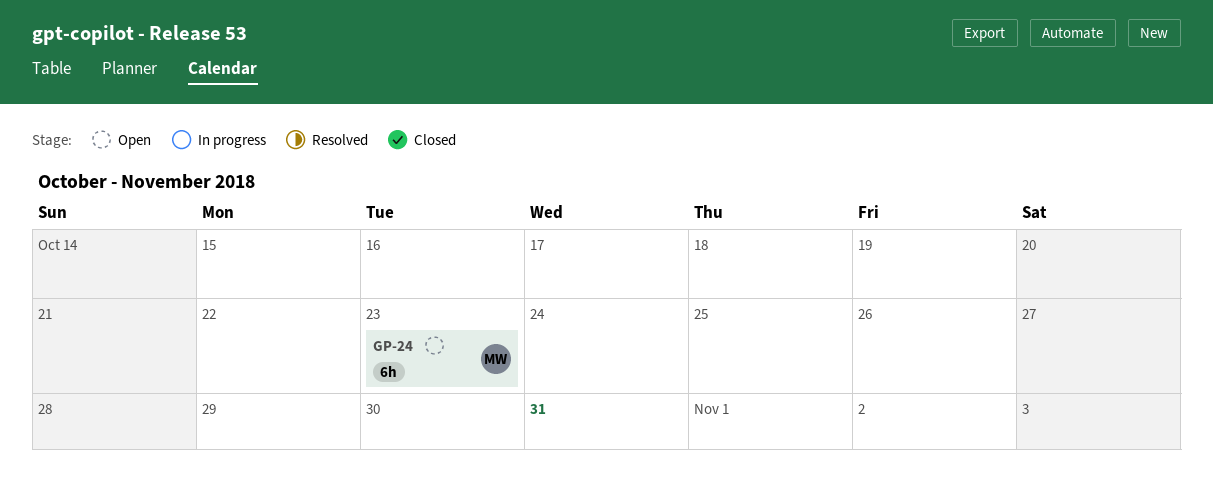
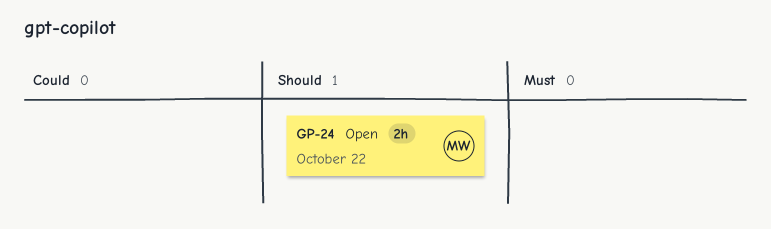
GP-24, estimate: 6h -> 2h
GP-24, due: Oct 23 -> Oct 22

